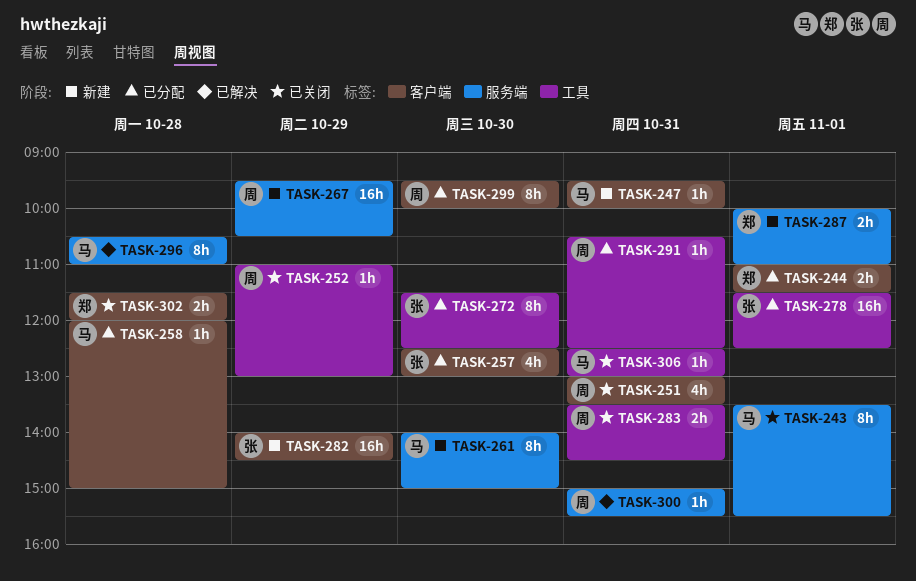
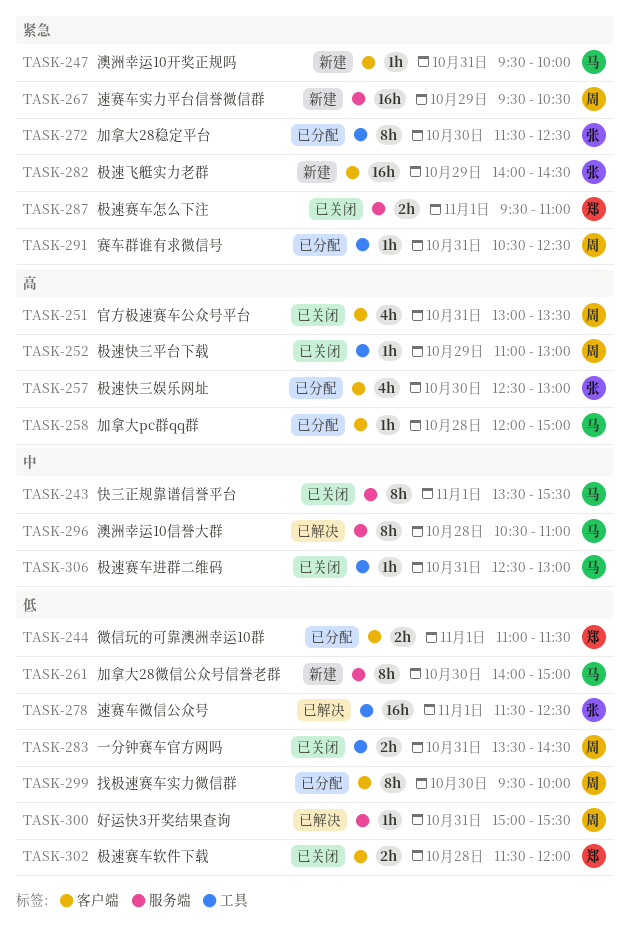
TASK-278, status: 已分配 -> 已解决
TASK-287, status: 新建 -> 已关闭
TASK-287, begins: 10:00 -> 09:30

